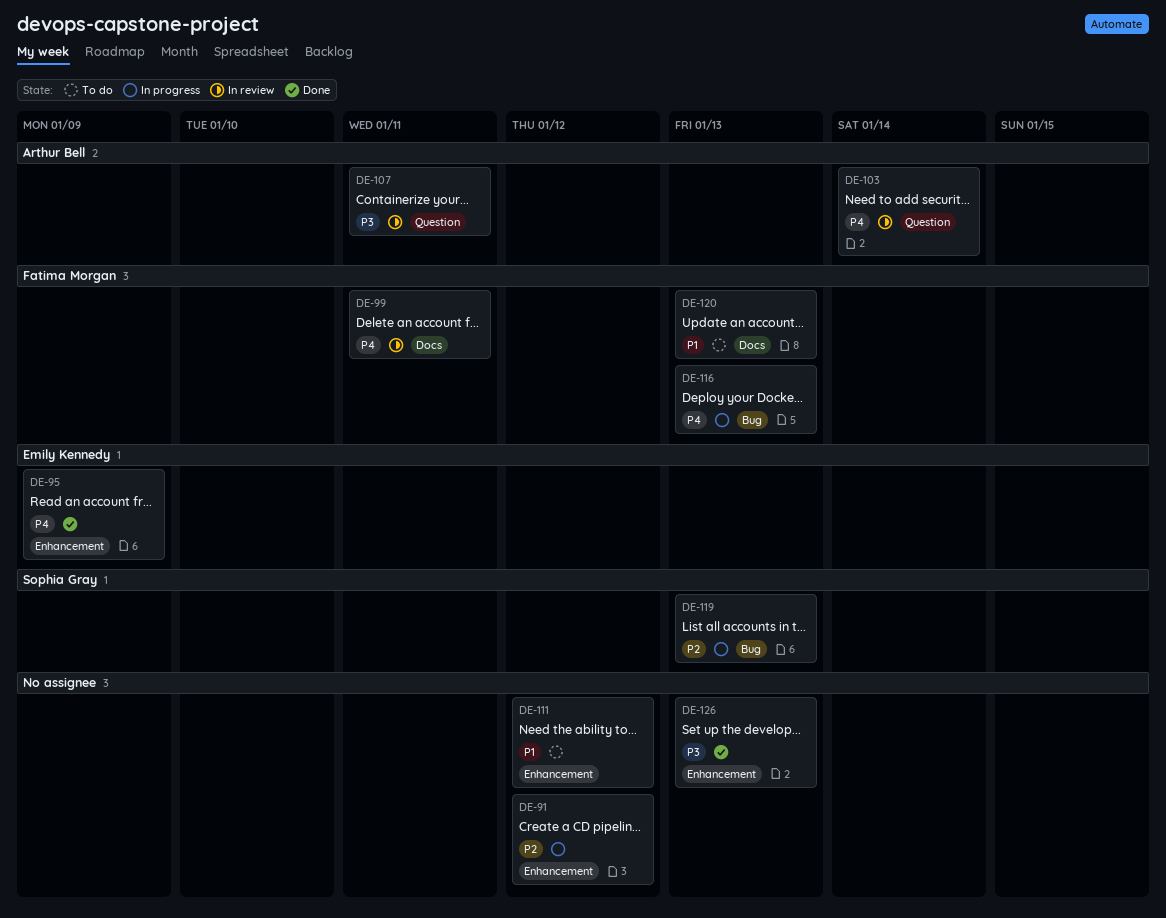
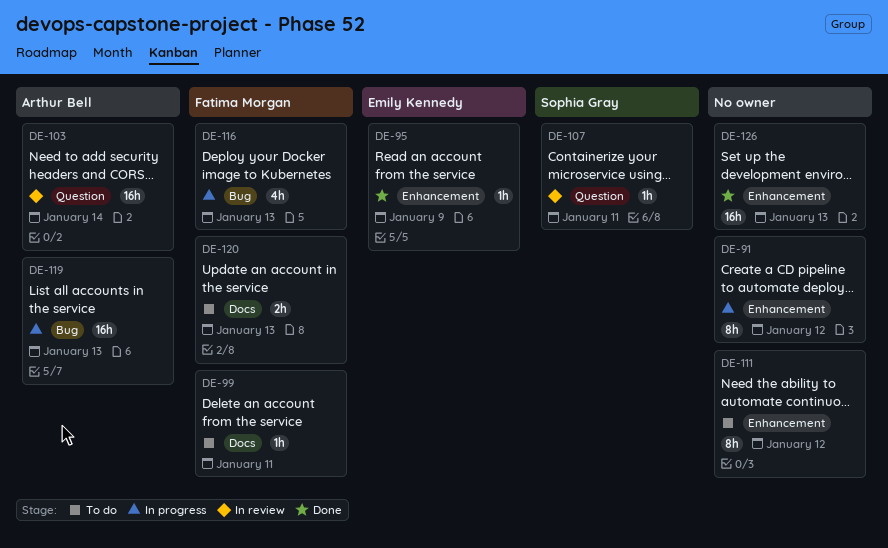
DE-99, status: In review -> To do
DE-107, owner: Arthur Bell -> Sophia Gray
DE-119, owner: Sophia Gray -> Arthur Bell

